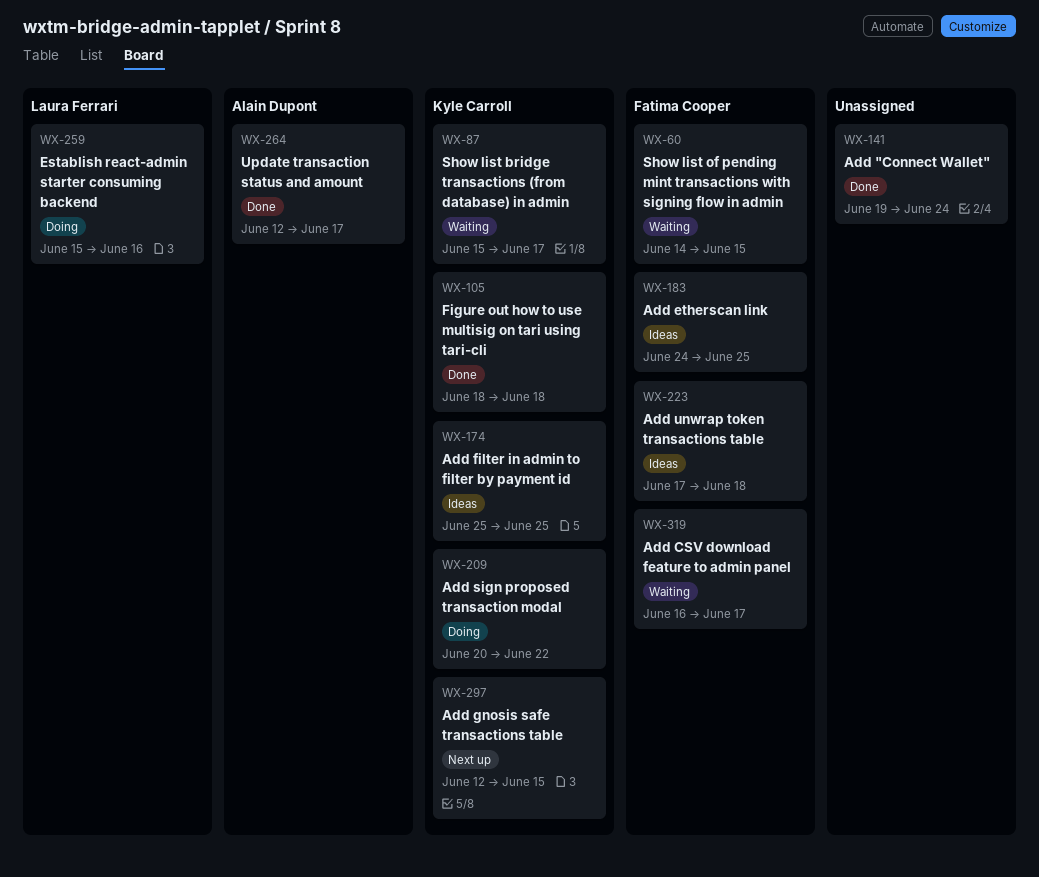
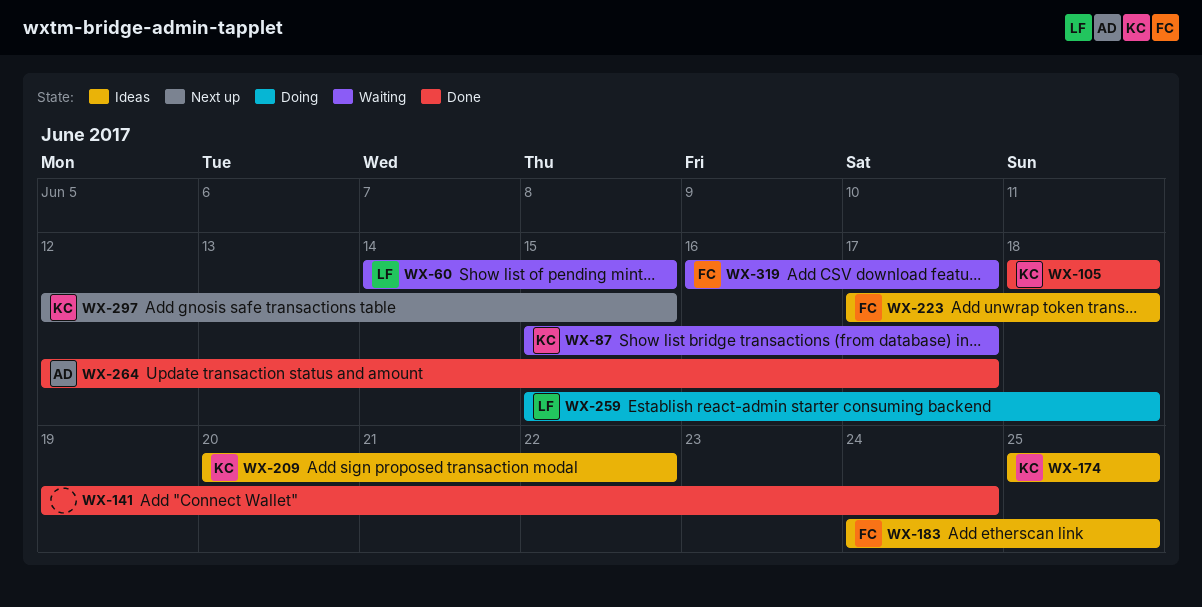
WX-60, owner: Fatima Cooper -> Laura Ferrari
WX-209, status: Doing -> Ideas
WX-259, due: Jun 16 -> Jun 18

